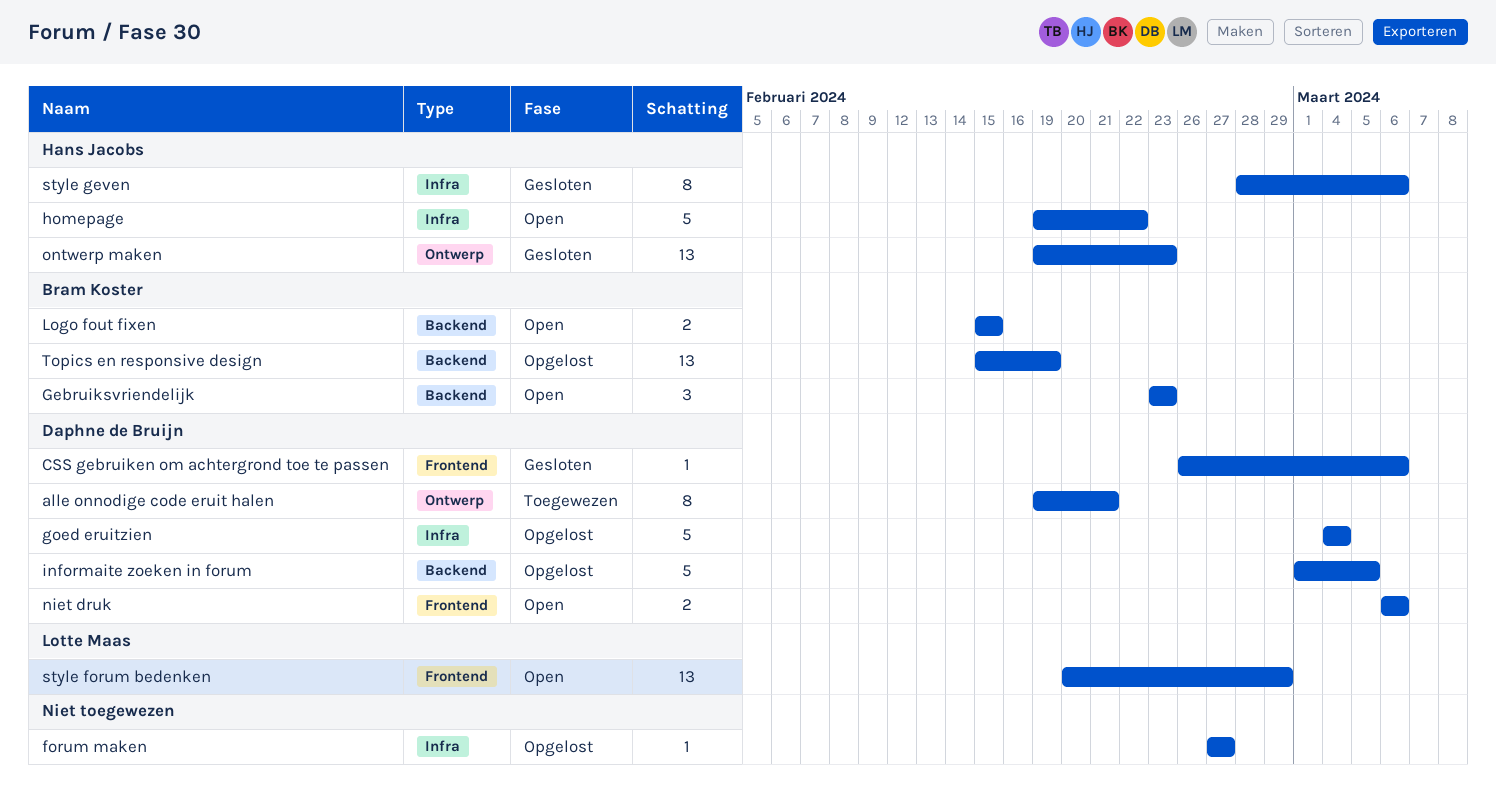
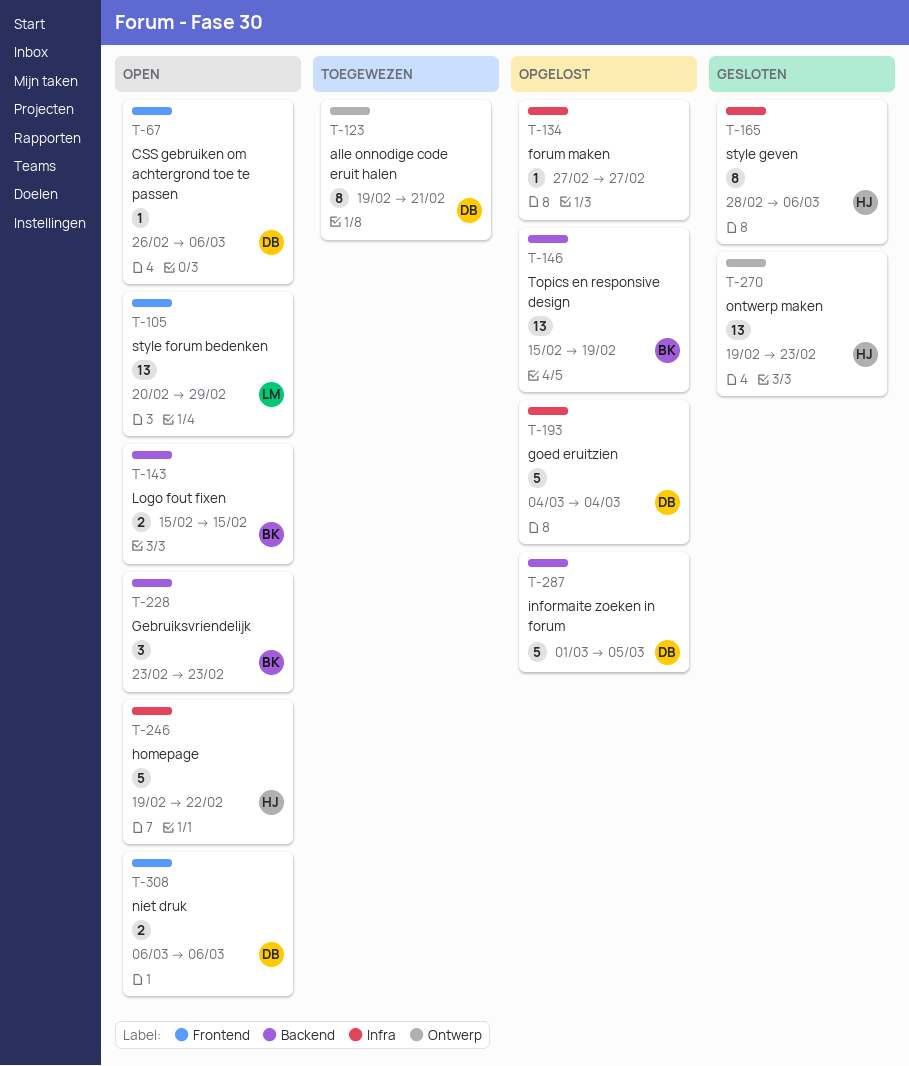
CSS gebruiken om achtergrond toe te passen, status: Gesloten -> Open

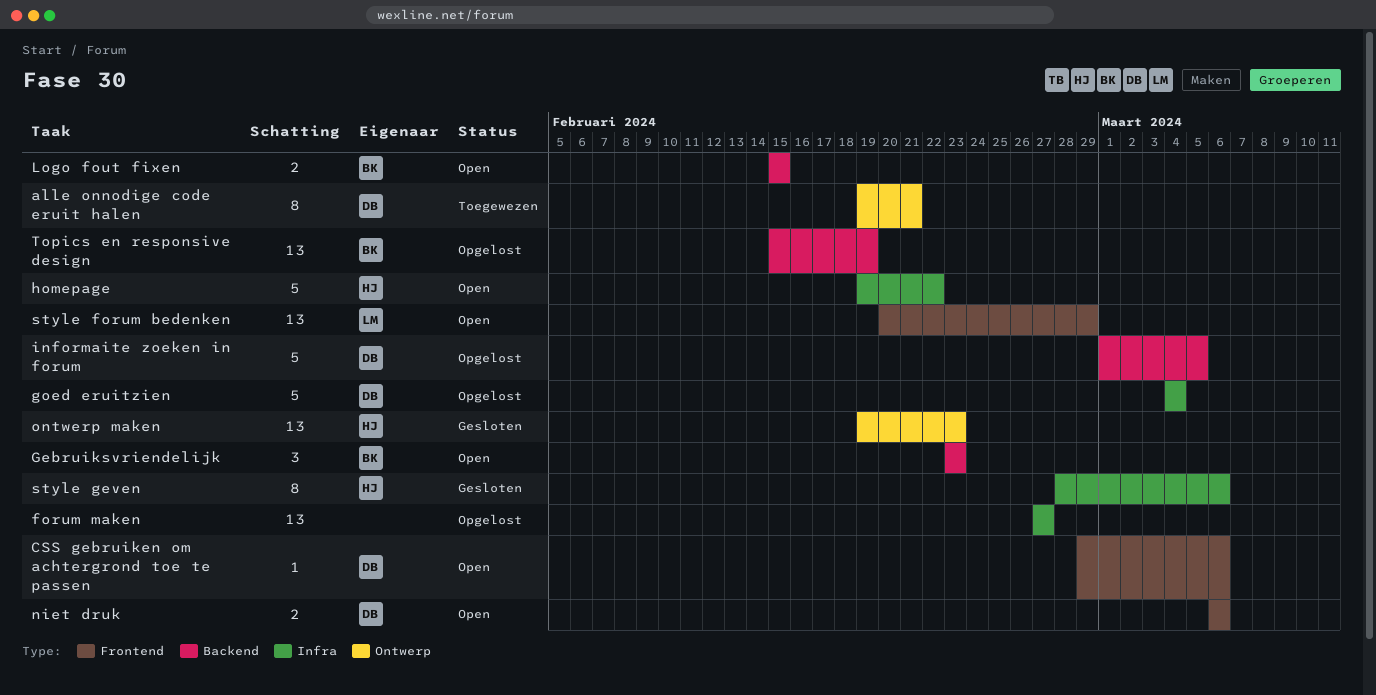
CSS gebruiken om achtergrond toe te passen, start: Feb 26 -> Feb 29
forum maken, estimate: 1 -> 13

